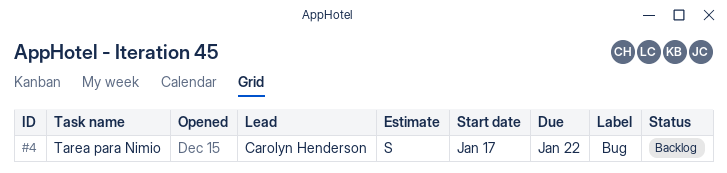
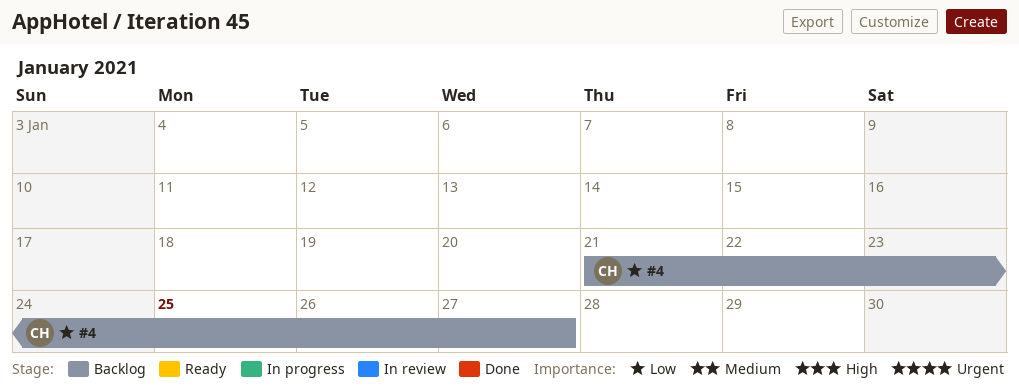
#4, start: Jan 17 -> Jan 21
#4, due: Jan 22 -> Jan 27

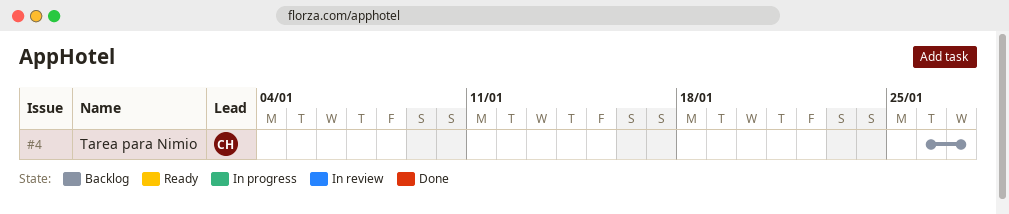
#4, start: Jan 21 -> Jan 26

